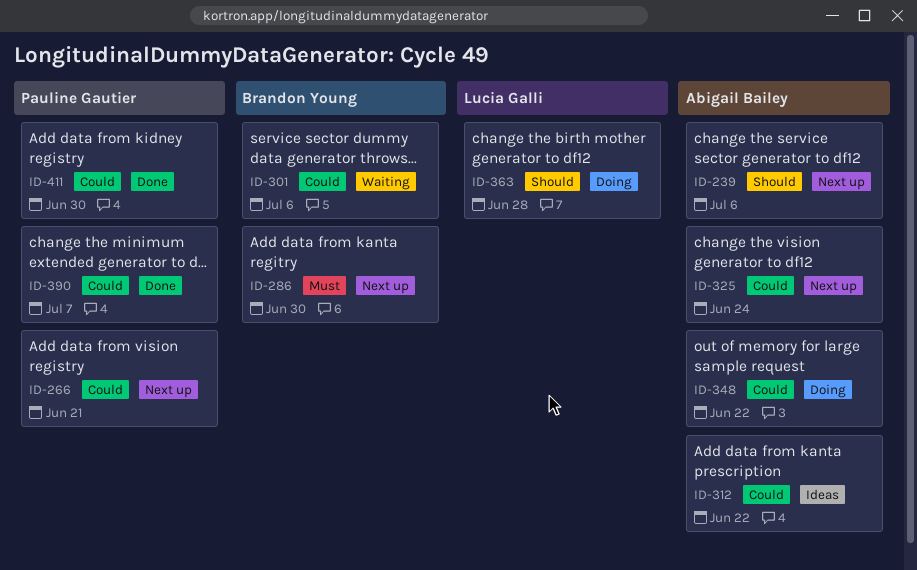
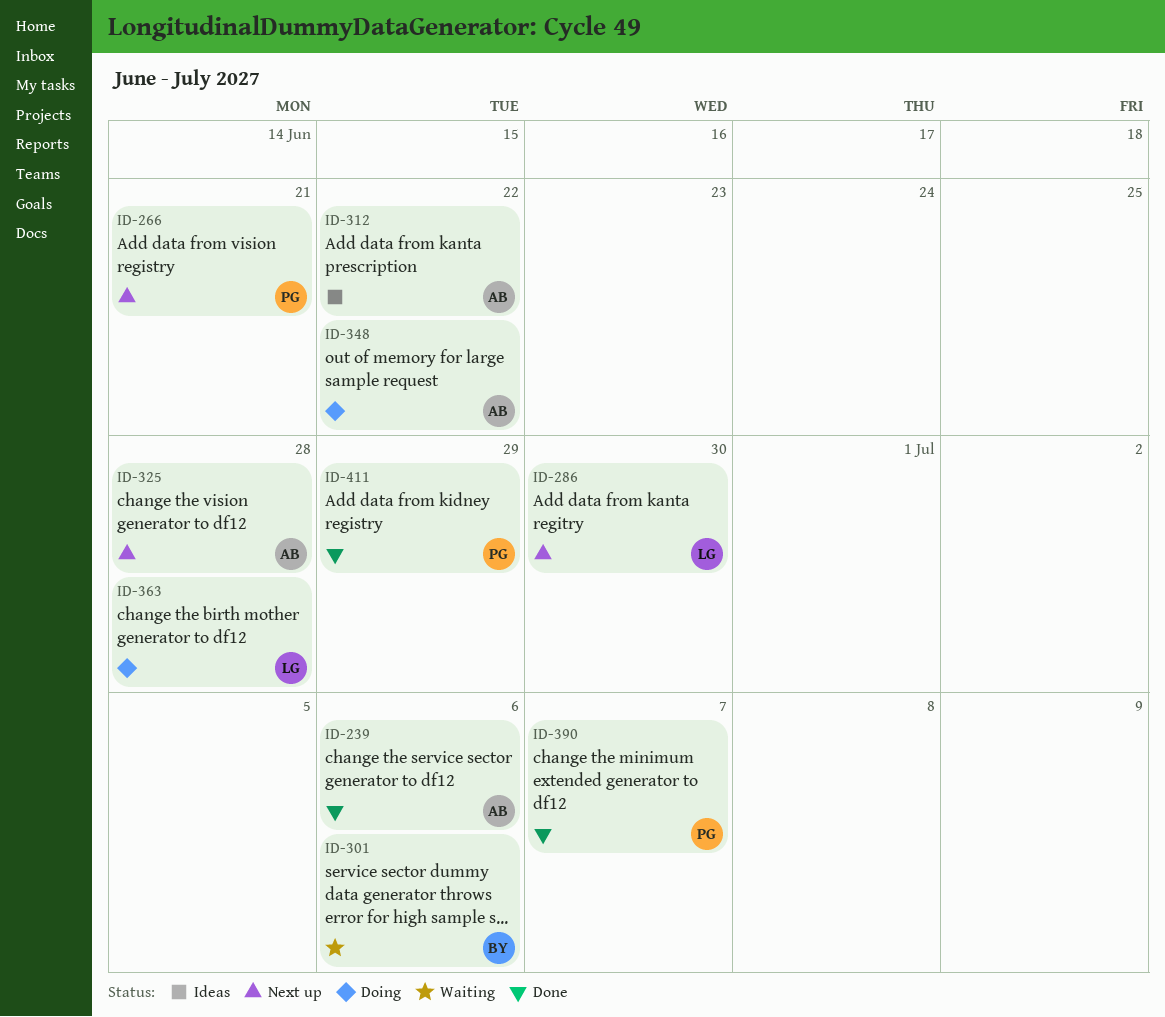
ID-239, status: Next up -> Done
ID-286, owner: Brandon Young -> Lucia Galli
ID-325, due: Jun 24 -> Jun 28
ID-411, due: Jun 30 -> Jun 29

